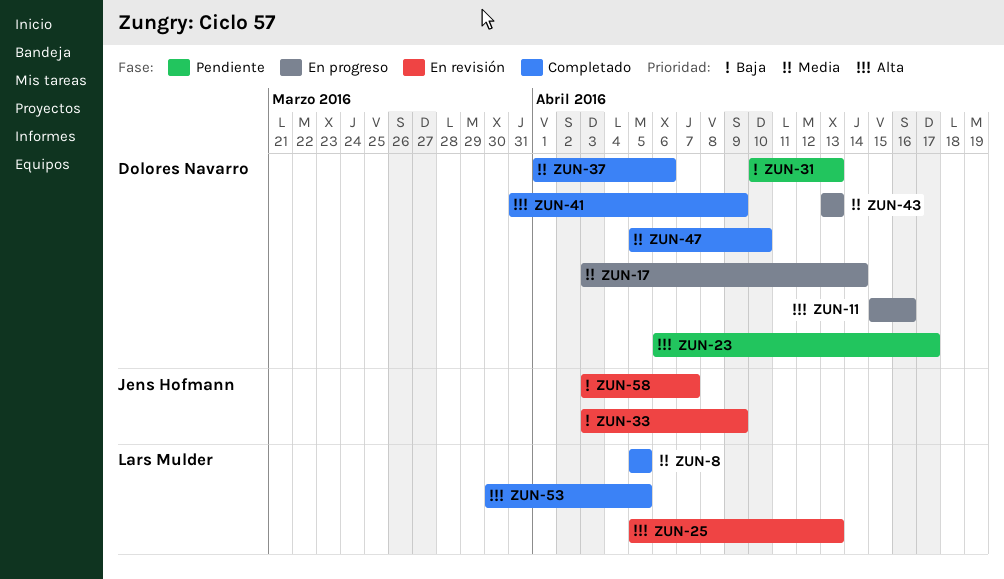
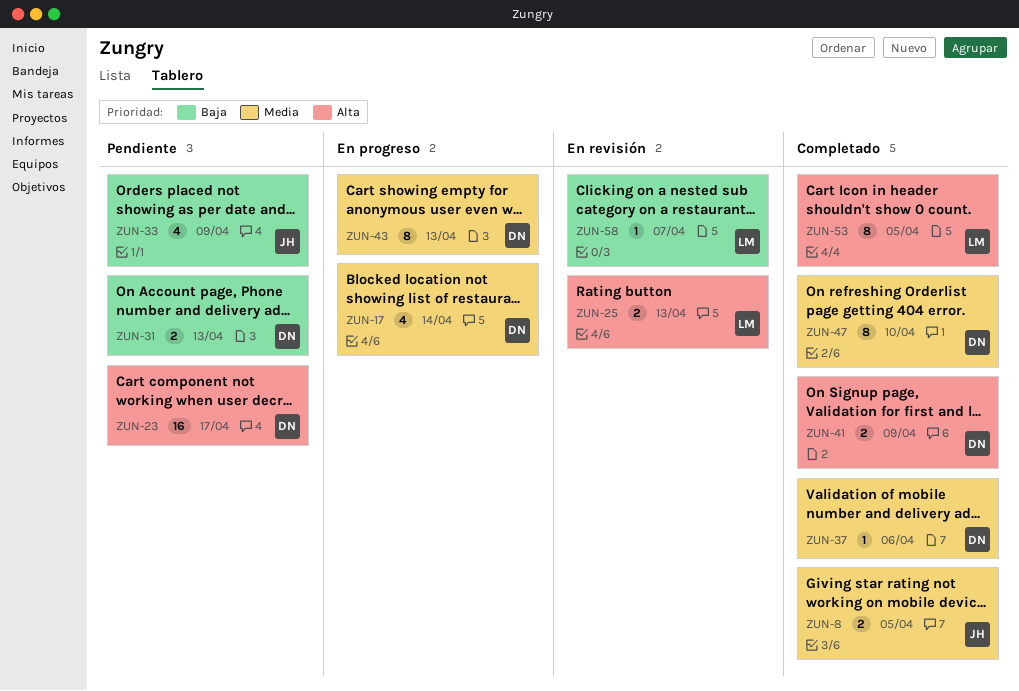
ZUN-8, owner: Lars Mulder -> Jens Hofmann
ZUN-11: present -> none
ZUN-33, status: En revisión -> Pendiente
ZUN-58, owner: Jens Hofmann -> Lars Mulder

